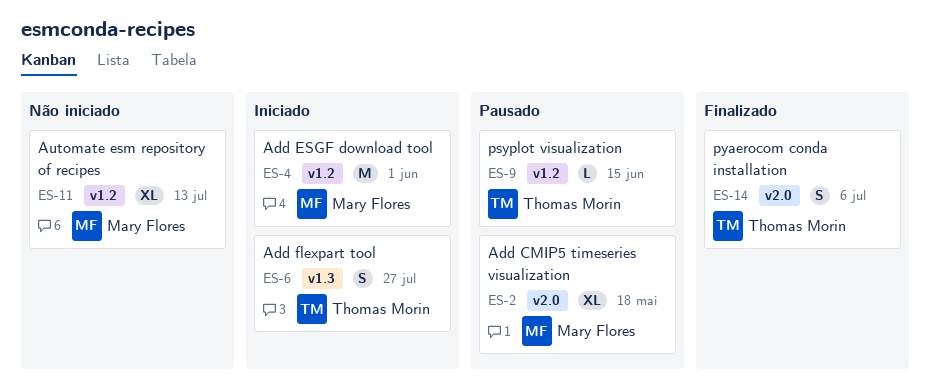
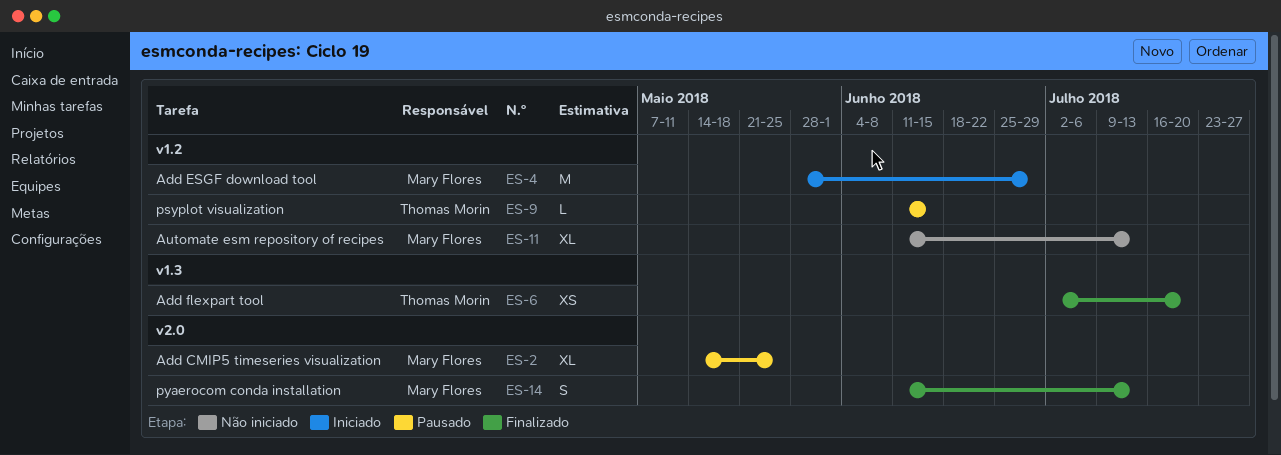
ES-2, due: May 18 -> May 25
ES-4, due: Jun 1 -> Jun 29
ES-6, status: Iniciado -> Finalizado
ES-6, estimate: S -> XS
ES-6, due: Jul 27 -> Jul 20
ES-14, owner: Thomas Morin -> Mary Flores
ES-14, due: Jul 6 -> Jul 13

